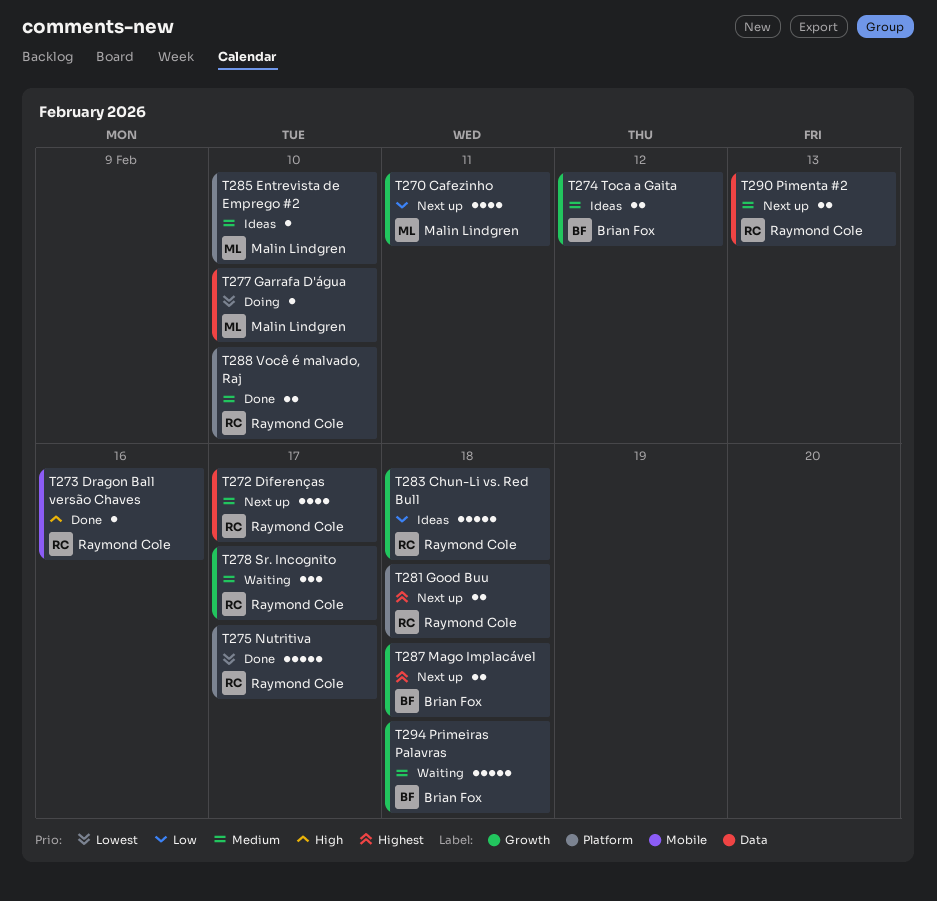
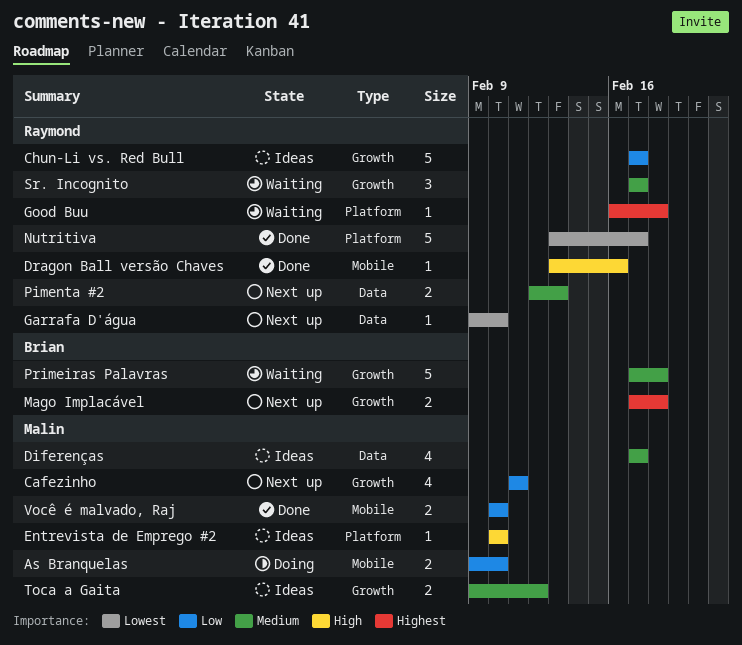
As Branquelas: none -> present
Chun-Li vs. Red Bull, due: Feb 18 -> Feb 17
Diferenças, status: Next up -> Ideas
Diferenças, owner: Raymond Cole -> Malin Lindgren
Entrevista de Emprego #2, priority: Medium -> High
Garrafa D'água, status: Doing -> Next up
Garrafa D'água, owner: Malin Lindgren -> Raymond Cole
Good Buu, status: Next up -> Waiting
Good Buu, estimate: 2 -> 1
Toca a Gaita, owner: Brian Fox -> Malin Lindgren
Você é malvado, Raj, owner: Raymond Cole -> Malin Lindgren
Você é malvado, Raj, priority: Medium -> Low
Você é malvado, Raj, label: Platform -> Mobile

